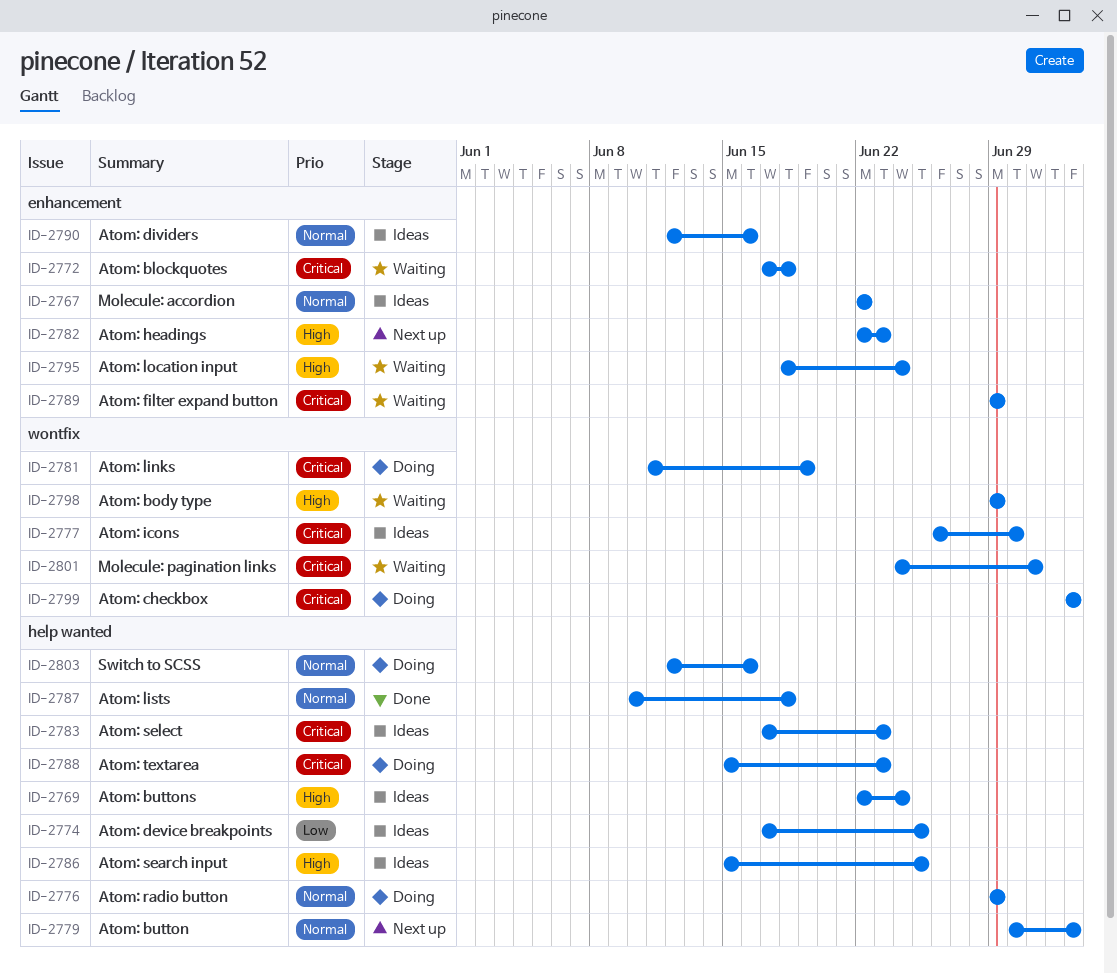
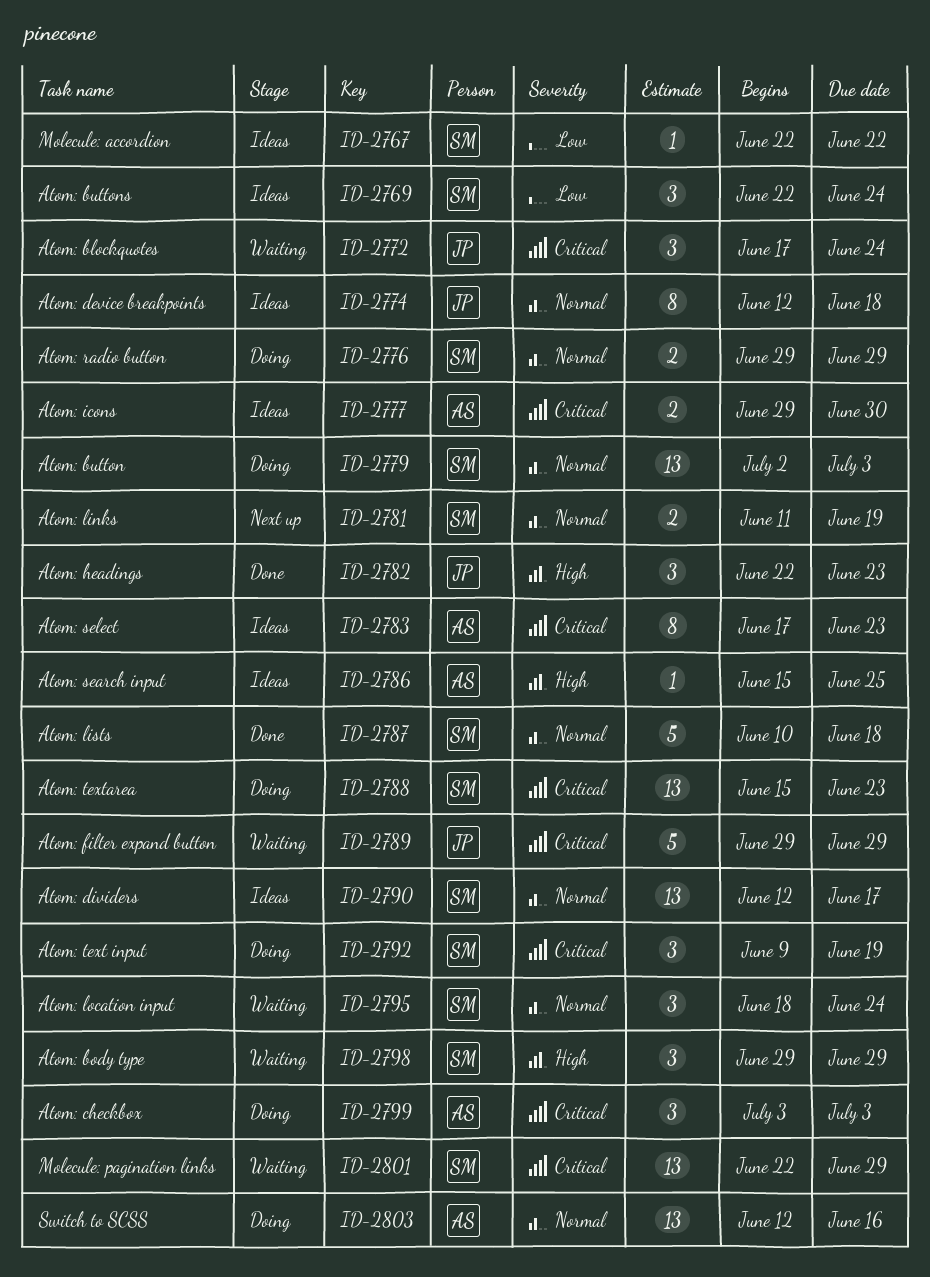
ID-2767, priority: Normal -> Low
ID-2769, priority: High -> Low
ID-2772, due: Jun 18 -> Jun 24
ID-2774, priority: Low -> Normal
ID-2774, start: Jun 17 -> Jun 12
ID-2774, due: Jun 25 -> Jun 18
ID-2777, start: Jun 26 -> Jun 29
ID-2779, status: Next up -> Doing
ID-2779, start: Jun 30 -> Jul 2
ID-2781, status: Doing -> Next up
ID-2781, priority: Critical -> Normal
ID-2782, status: Next up -> Done
ID-2790, due: Jun 16 -> Jun 17
ID-2792: none -> present
ID-2795, priority: High -> Normal
ID-2801, start: Jun 24 -> Jun 22
ID-2801, due: Jul 1 -> Jun 29

